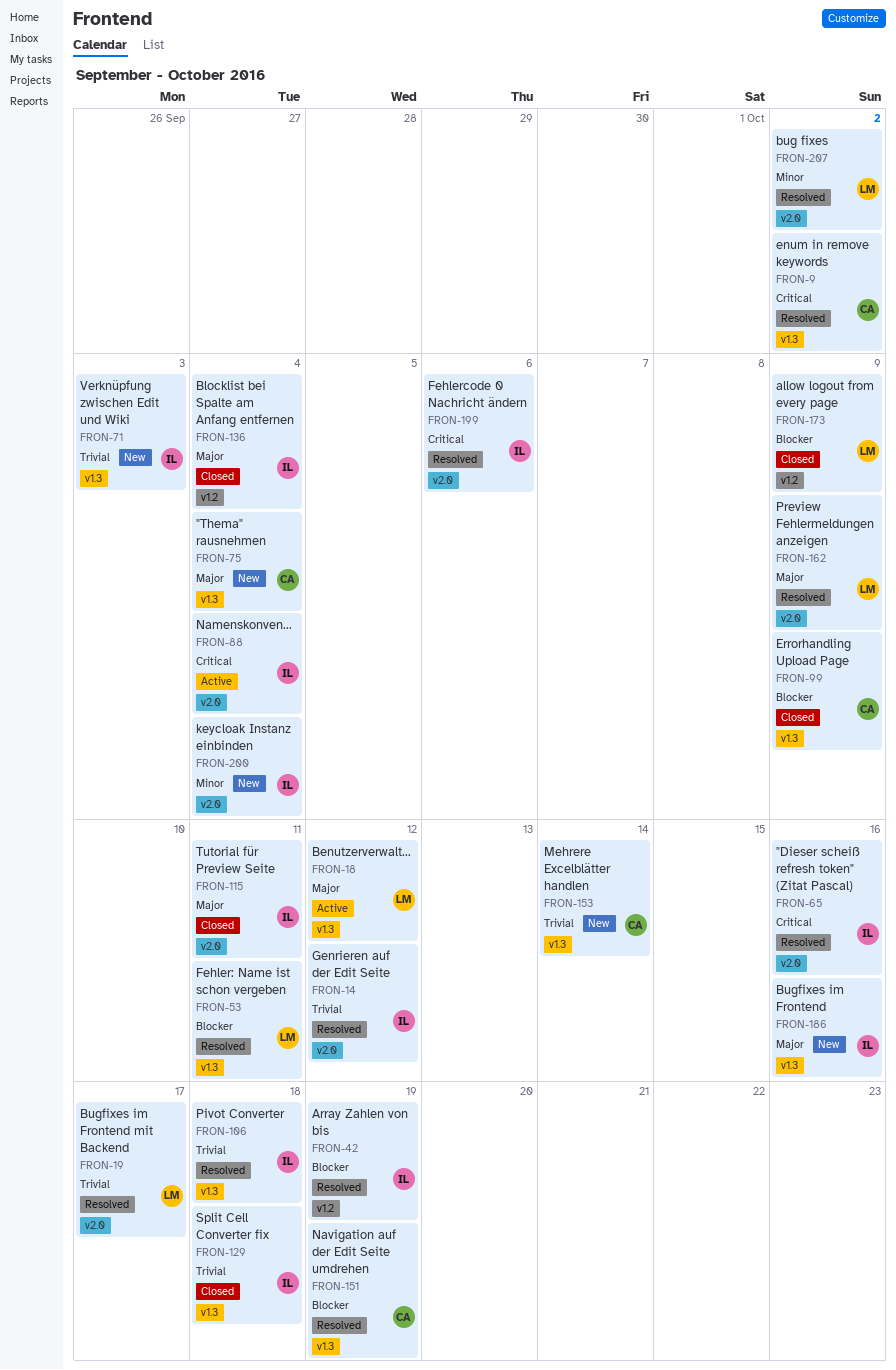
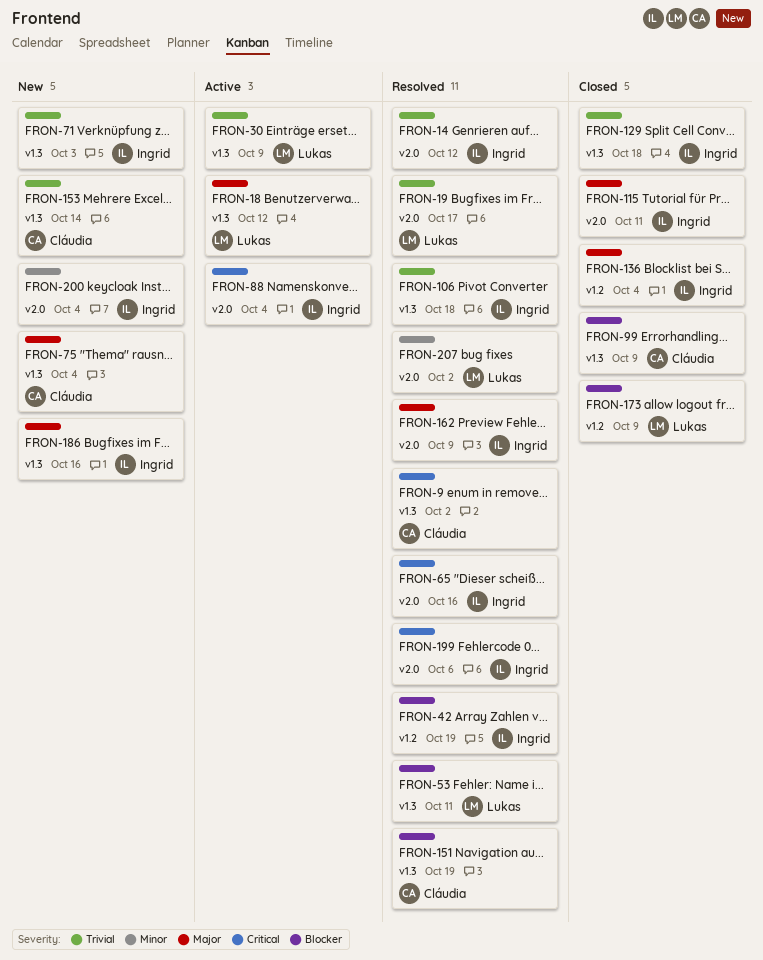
FRON-30: none -> present
FRON-162, owner: Lukas -> Ingrid

